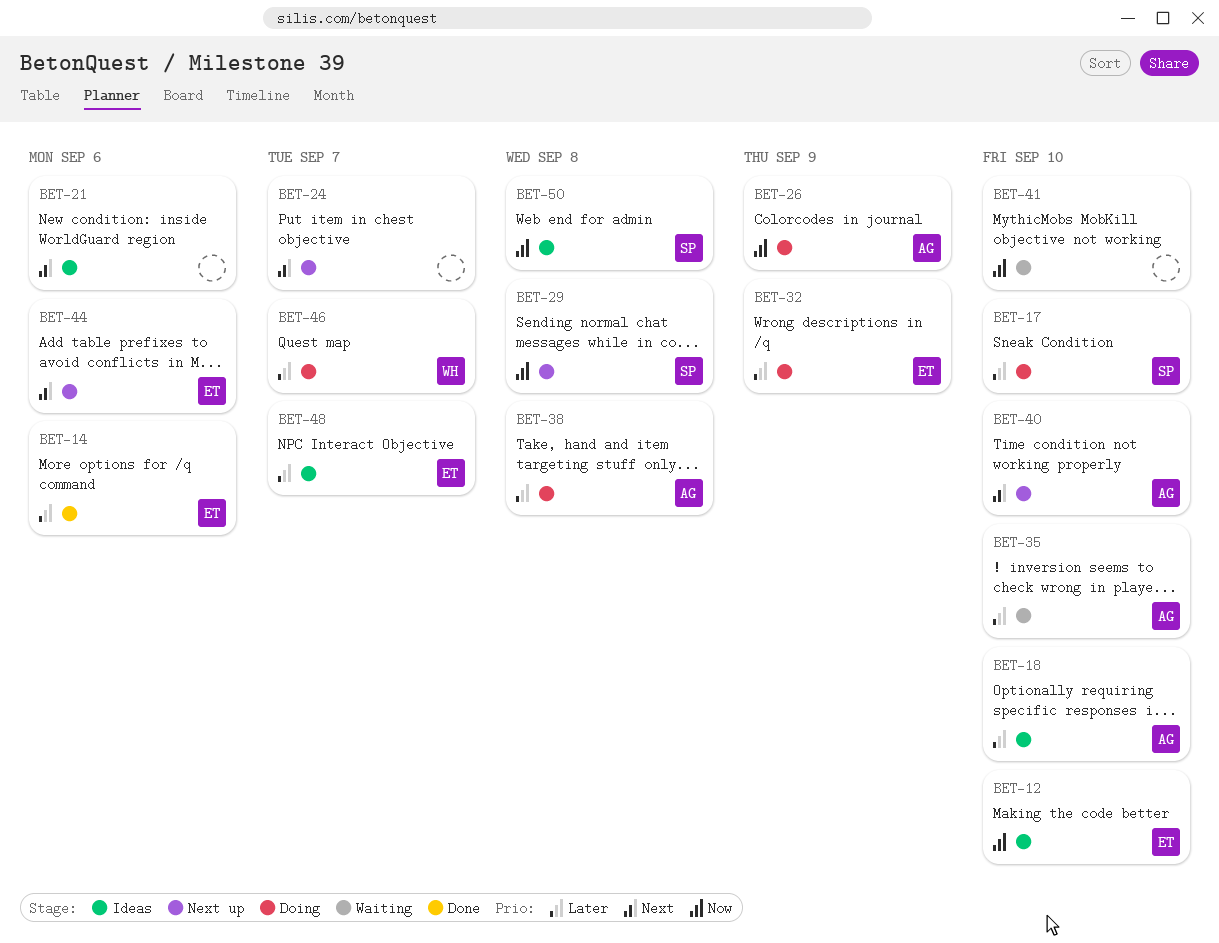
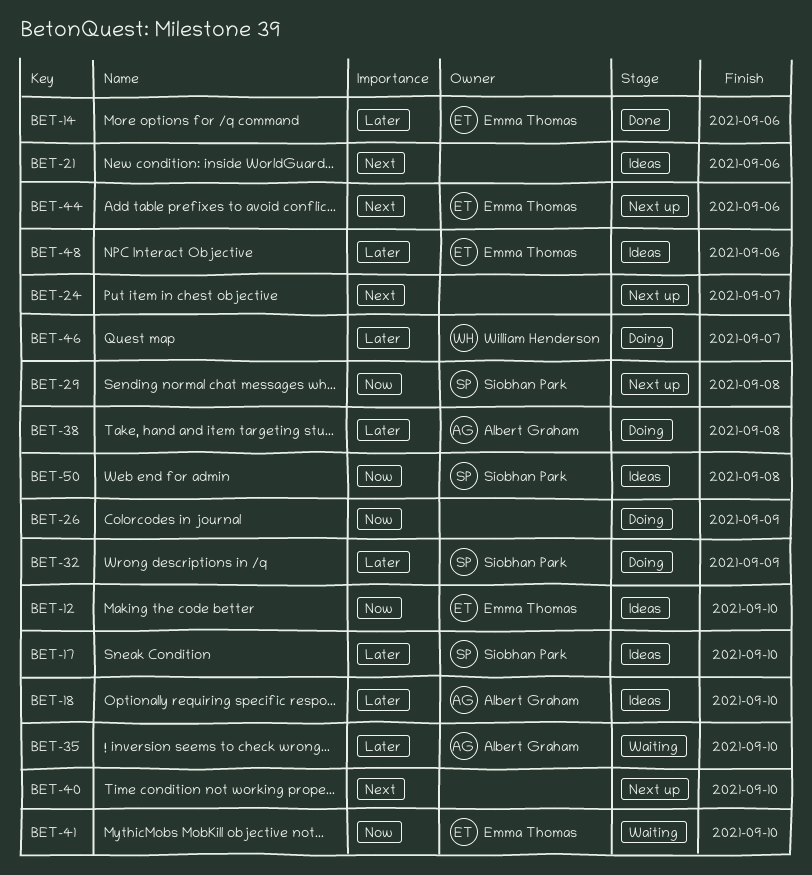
BET-17, status: Doing -> Ideas
BET-26, owner: Albert Graham -> none
BET-32, owner: Emma Thomas -> Siobhan Park
BET-40, owner: Albert Graham -> none
BET-41, owner: none -> Emma Thomas
BET-48, due: Sep 7 -> Sep 6

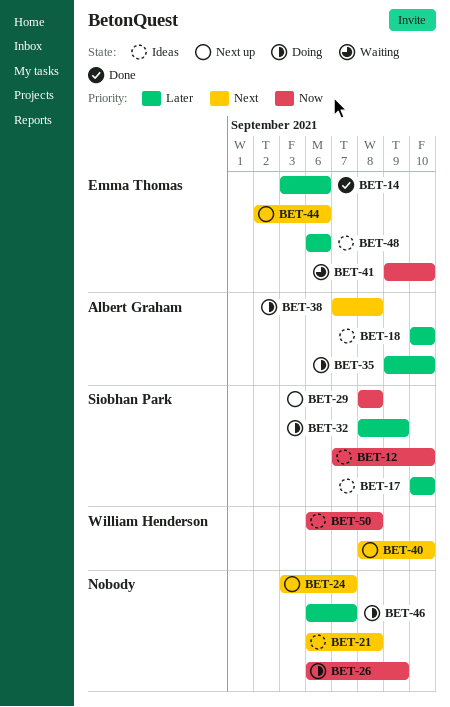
BET-12, owner: Emma Thomas -> Siobhan Park
BET-21, due: Sep 6 -> Sep 8
BET-35, status: Waiting -> Doing
BET-38, priority: Later -> Next
BET-40, owner: none -> William Henderson
BET-46, owner: William Henderson -> none
BET-50, owner: Siobhan Park -> William Henderson

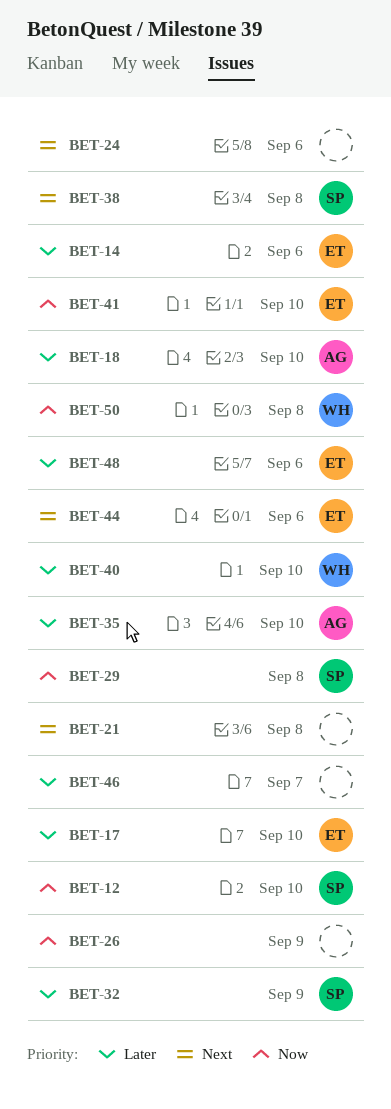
BET-17, owner: Siobhan Park -> Emma Thomas
BET-24, due: Sep 7 -> Sep 6
BET-38, owner: Albert Graham -> Siobhan Park
BET-40, priority: Next -> Later

